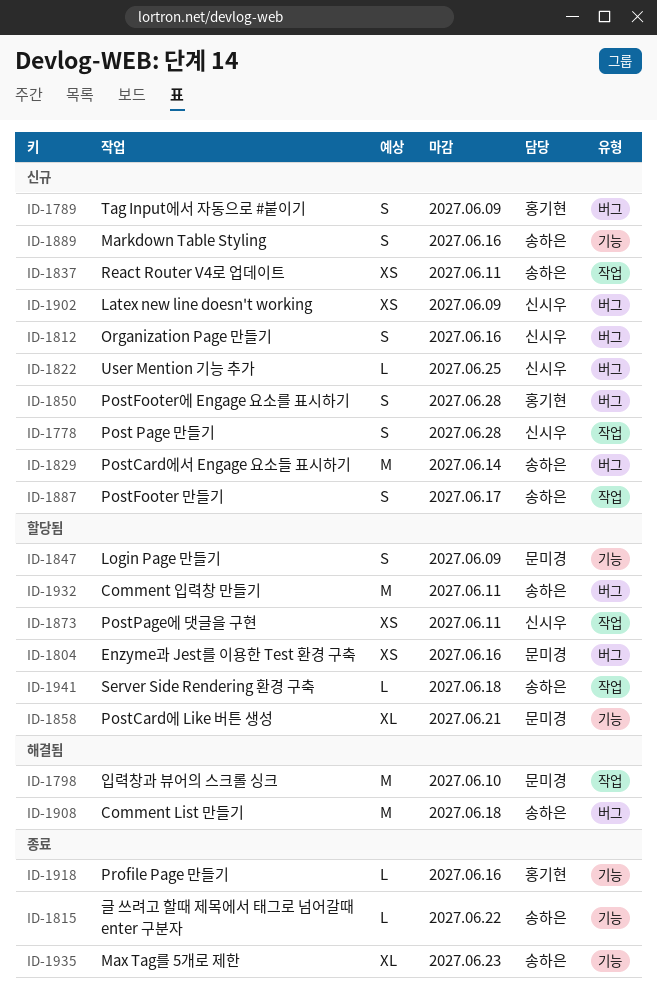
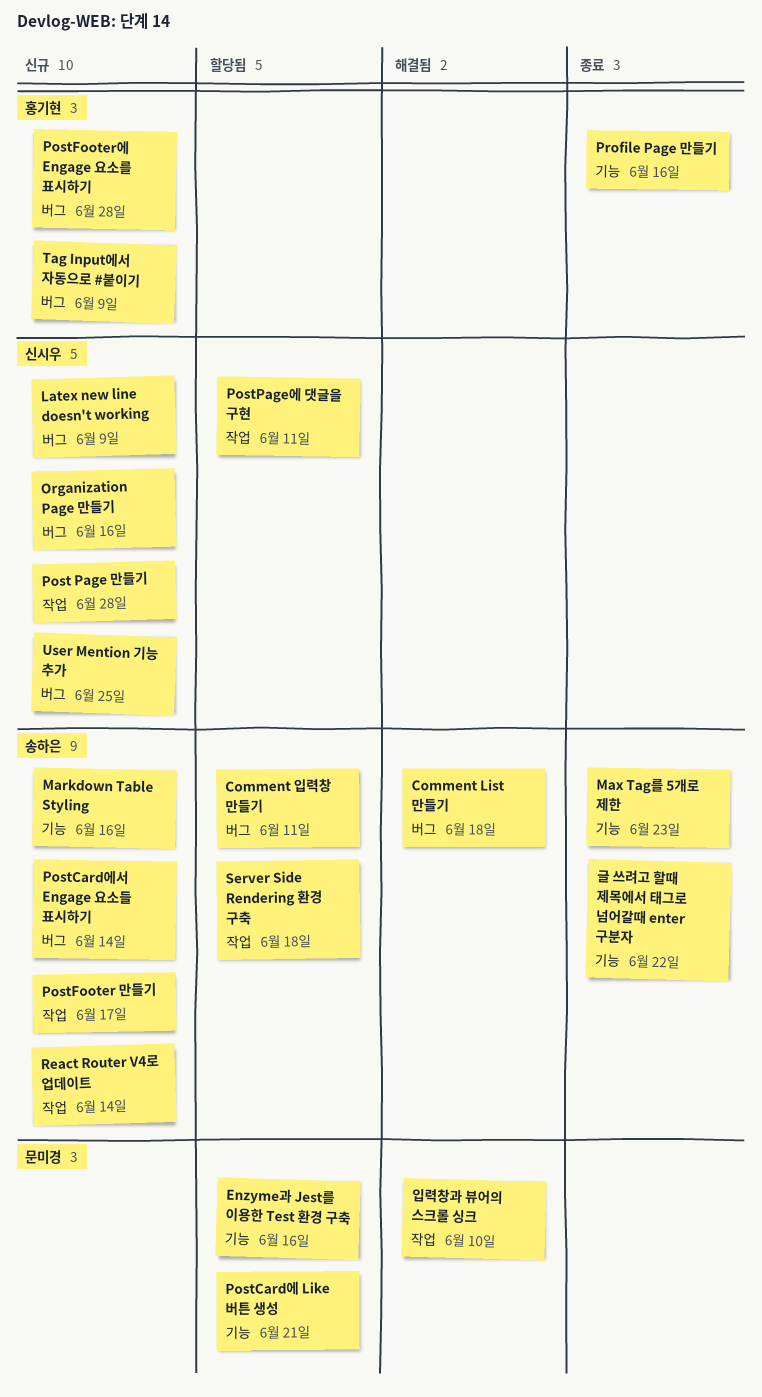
Enzyme과 Jest를 이용한 Test 환경 구축, label: 버그 -> 기능
Login Page 만들기: present -> none
React Router V4로 업데이트, due: Jun 11 -> Jun 14

